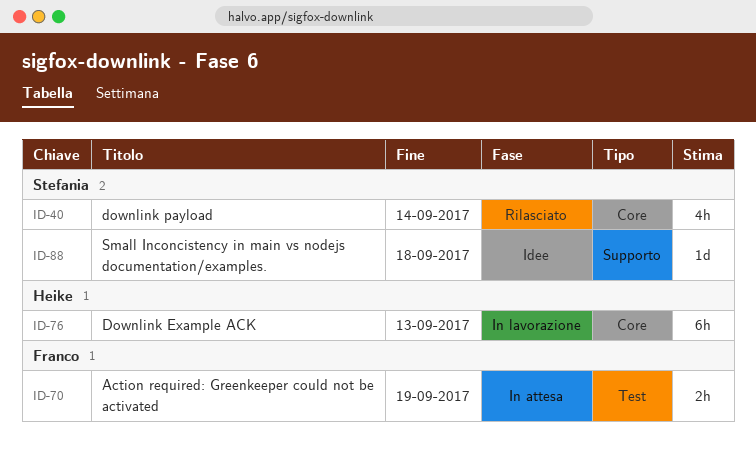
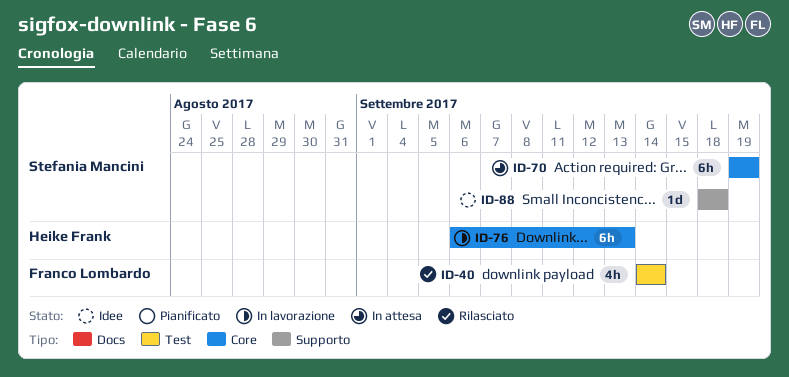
ID-40, owner: Stefania Mancini -> Franco Lombardo
ID-40, label: Core -> Test
ID-70, owner: Franco Lombardo -> Stefania Mancini
ID-70, label: Test -> Core
ID-70, estimate: 2h -> 6h

